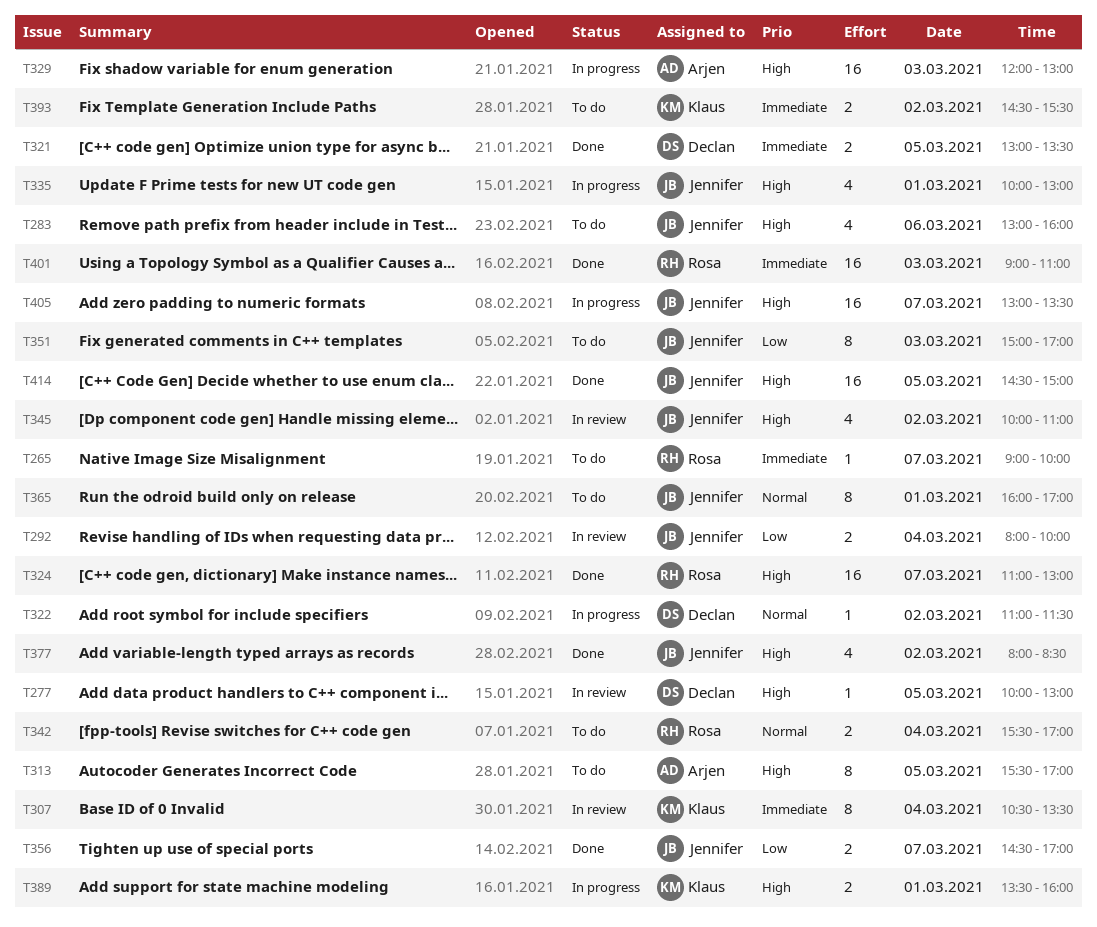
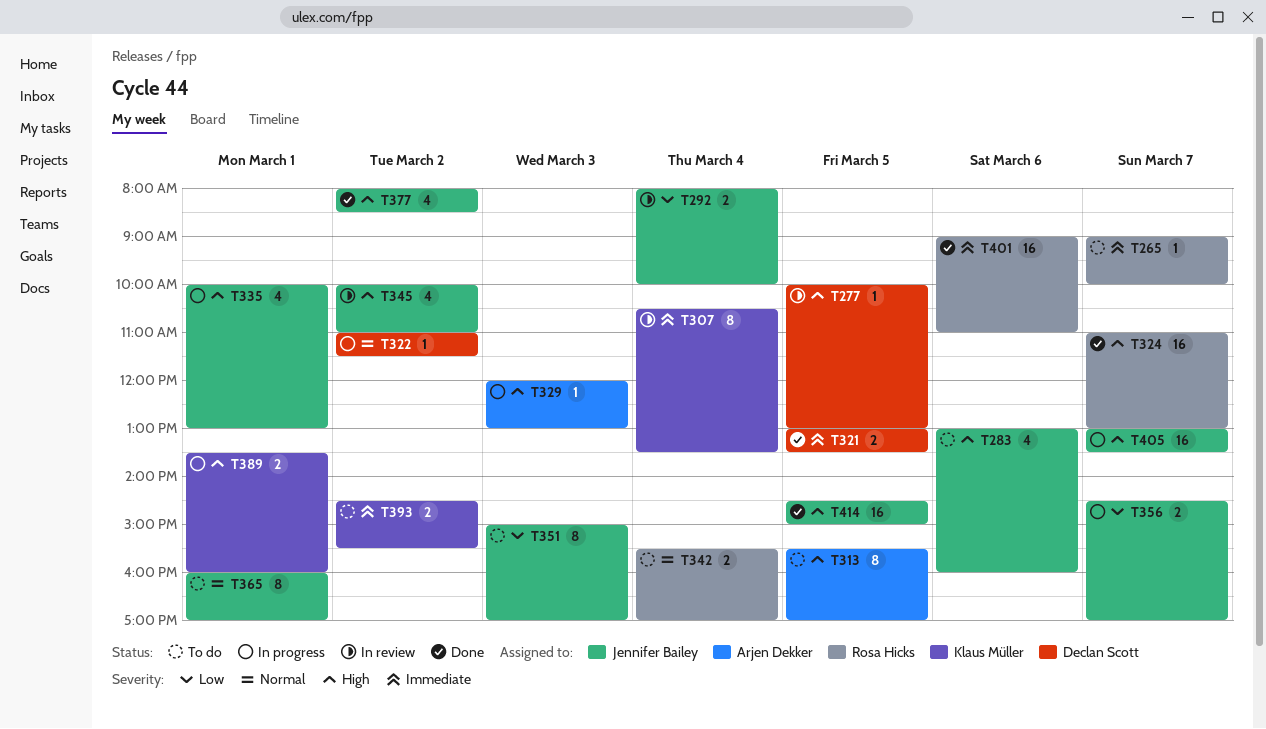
T329, estimate: 16 -> 1
T356, status: Done -> In progress
T401, day: Mar 3 -> Mar 6

